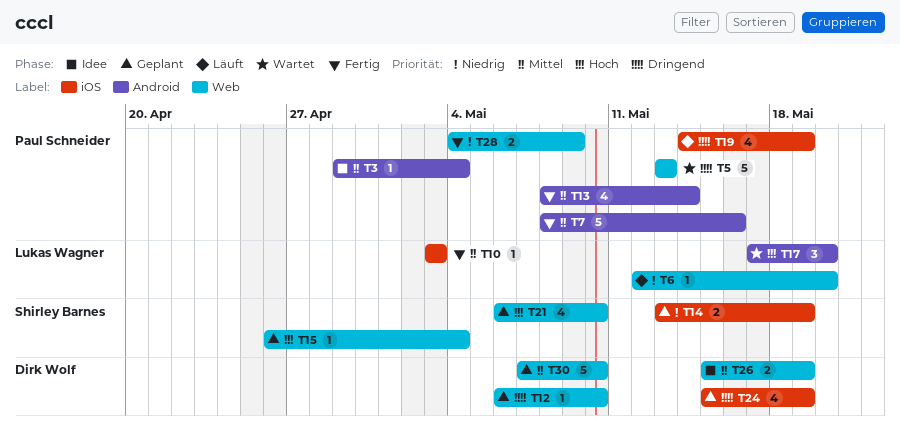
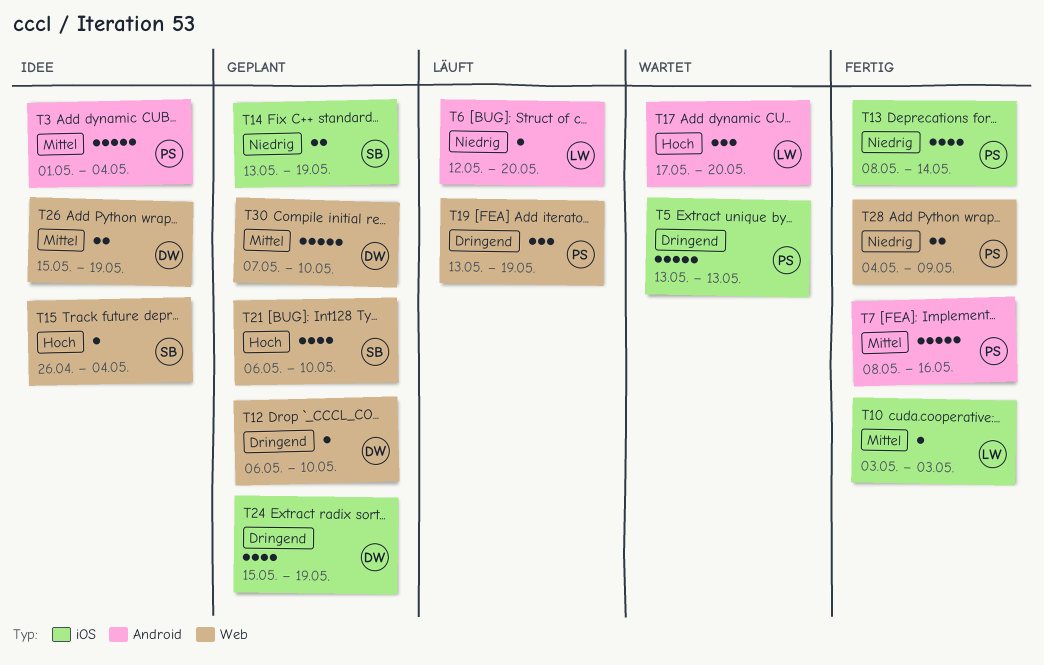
T3, estimate: 1 -> 5
T3, start: Apr 29 -> May 1
T5, label: Web -> iOS
T6, label: Web -> Android
T13, priority: Mittel -> Niedrig
T13, label: Android -> iOS
T15, status: Geplant -> Idee
T19, label: iOS -> Web
T19, estimate: 4 -> 3
T19, start: May 14 -> May 13

